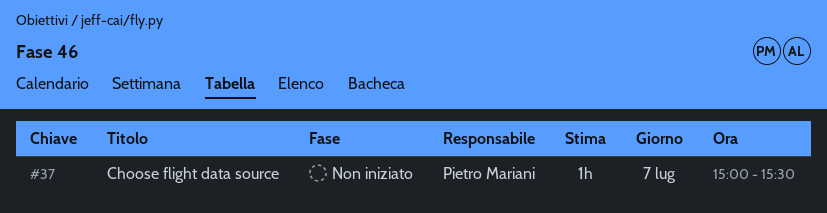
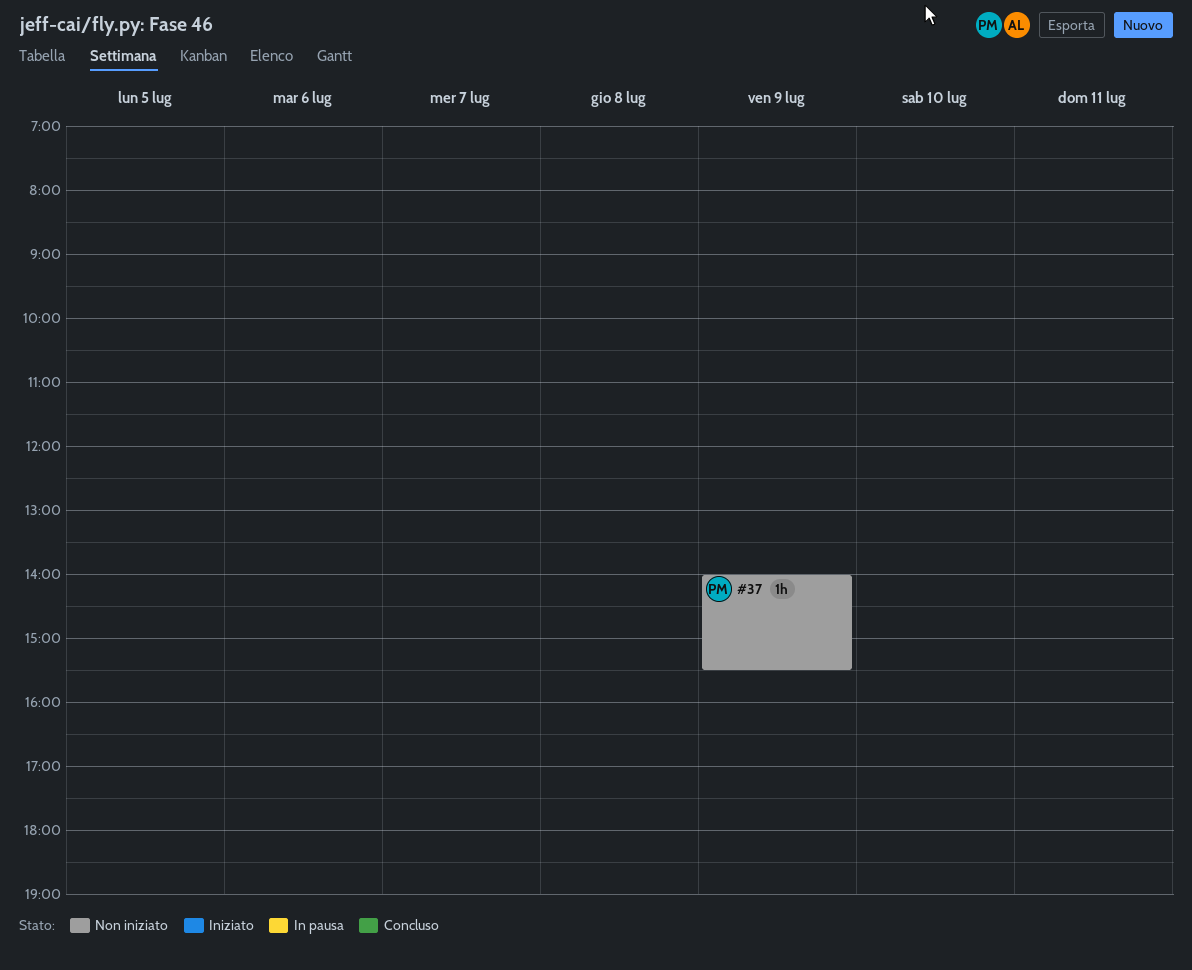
#37, day: Jul 7 -> Jul 9
#37, begins: 15:00 -> 14:00

